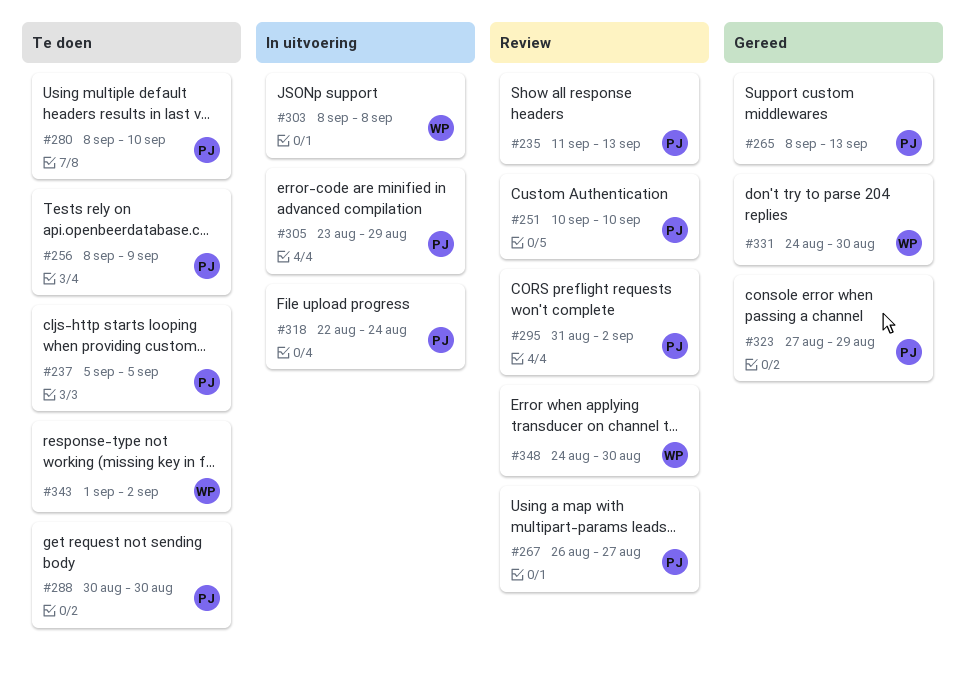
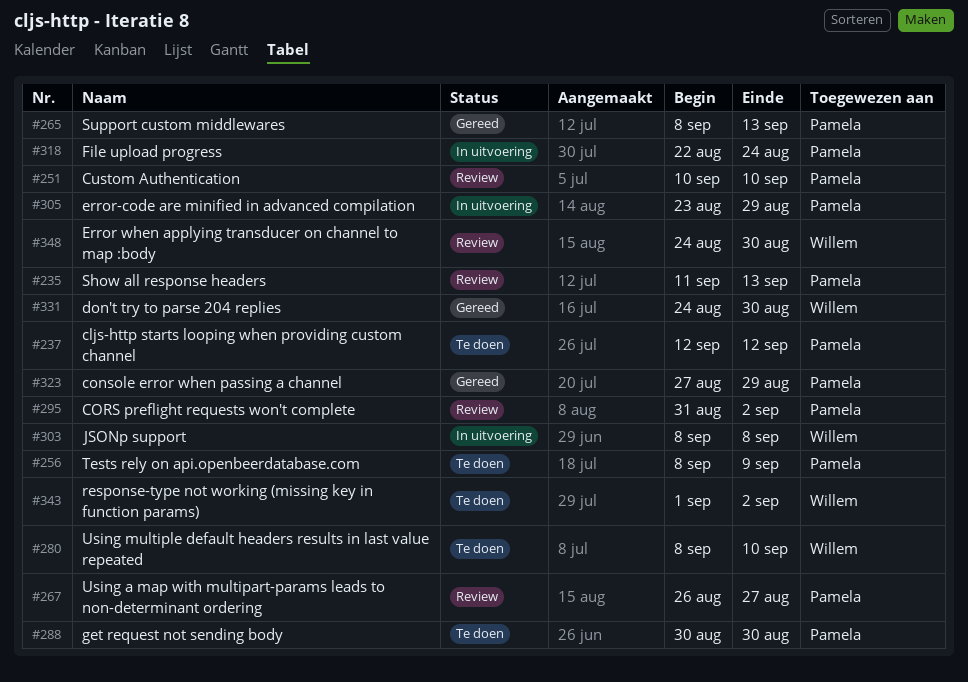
#237, start: Sep 5 -> Sep 12
#237, due: Sep 5 -> Sep 12
#280, owner: Pamela -> Willem

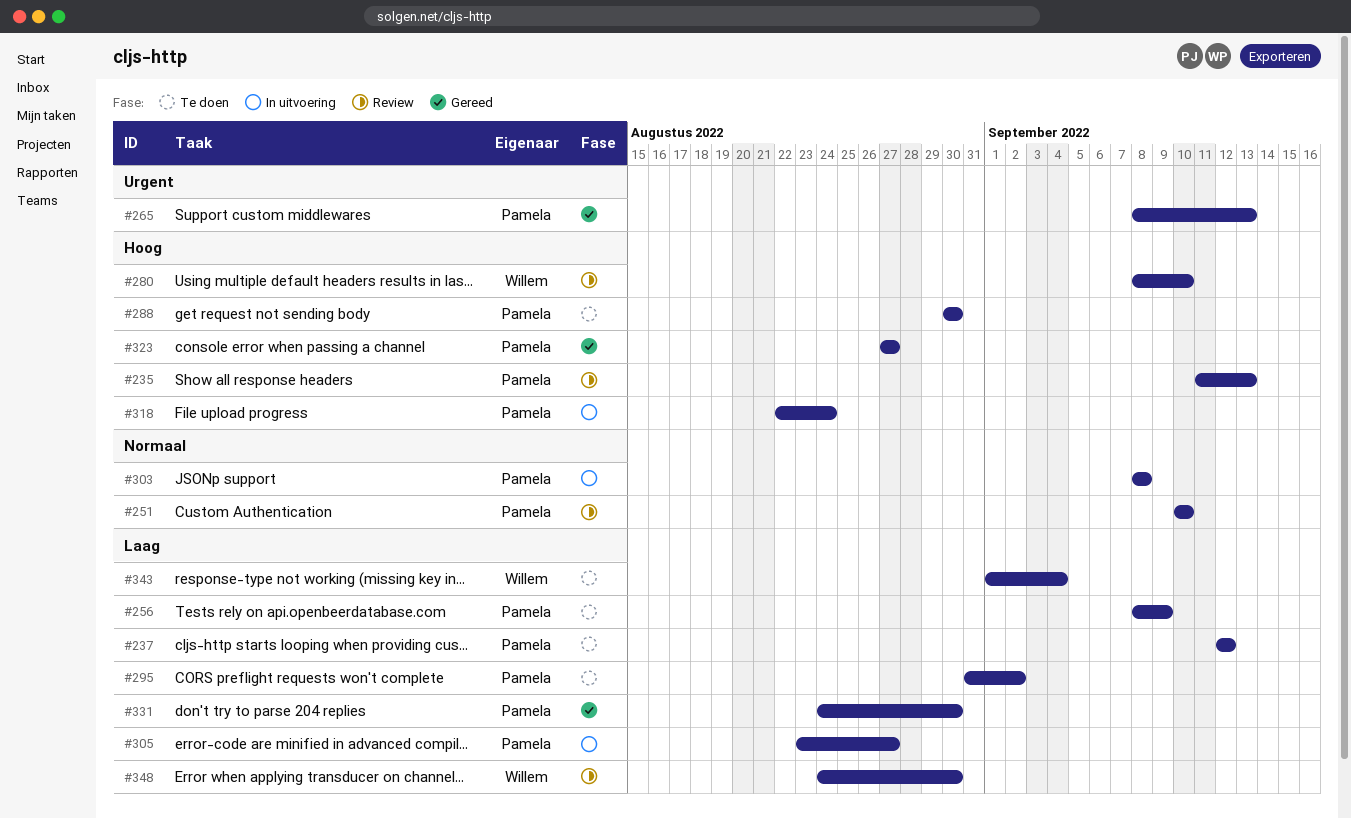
#267: present -> none
#280, status: Te doen -> Review
#295, status: Review -> Te doen
#303, owner: Willem -> Pamela
#305, due: Aug 29 -> Aug 27
#323, due: Aug 29 -> Aug 27
#331, owner: Willem -> Pamela
#343, due: Sep 2 -> Sep 4

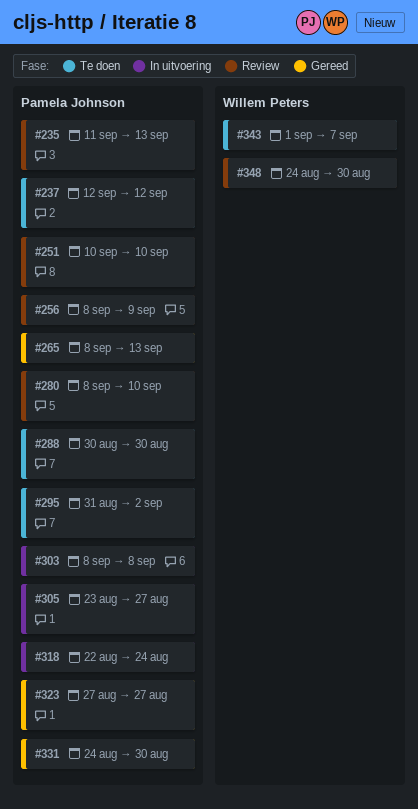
#256, status: Te doen -> Review
#280, owner: Willem Peters -> Pamela Johnson
#343, due: Sep 4 -> Sep 7

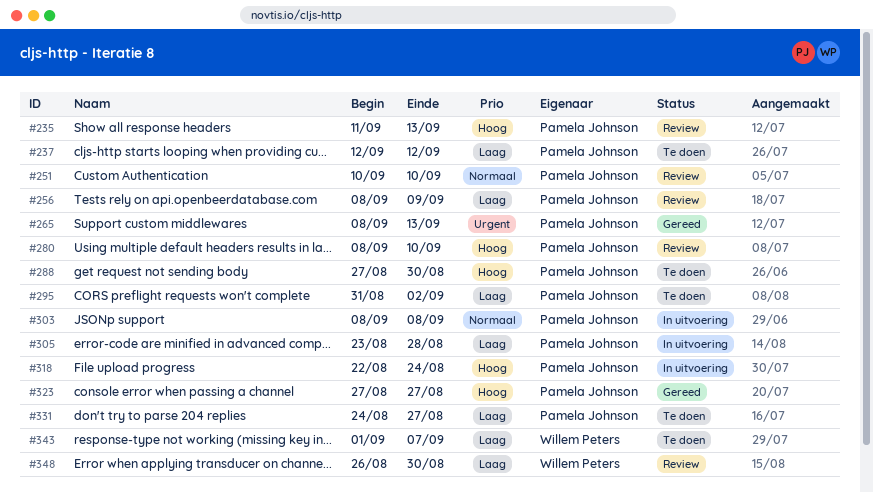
#288, start: Aug 30 -> Aug 27
#305, due: Aug 27 -> Aug 28
#331, status: Gereed -> Te doen
#331, due: Aug 30 -> Aug 27
#348, start: Aug 24 -> Aug 26

